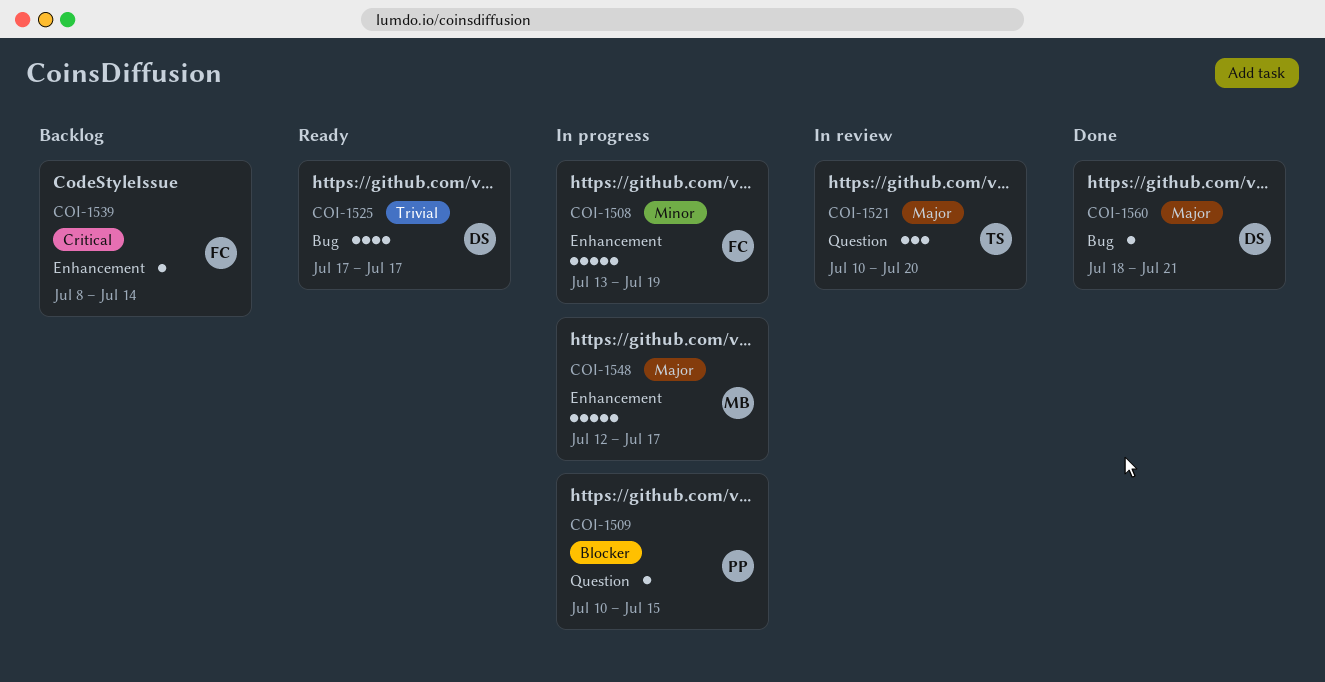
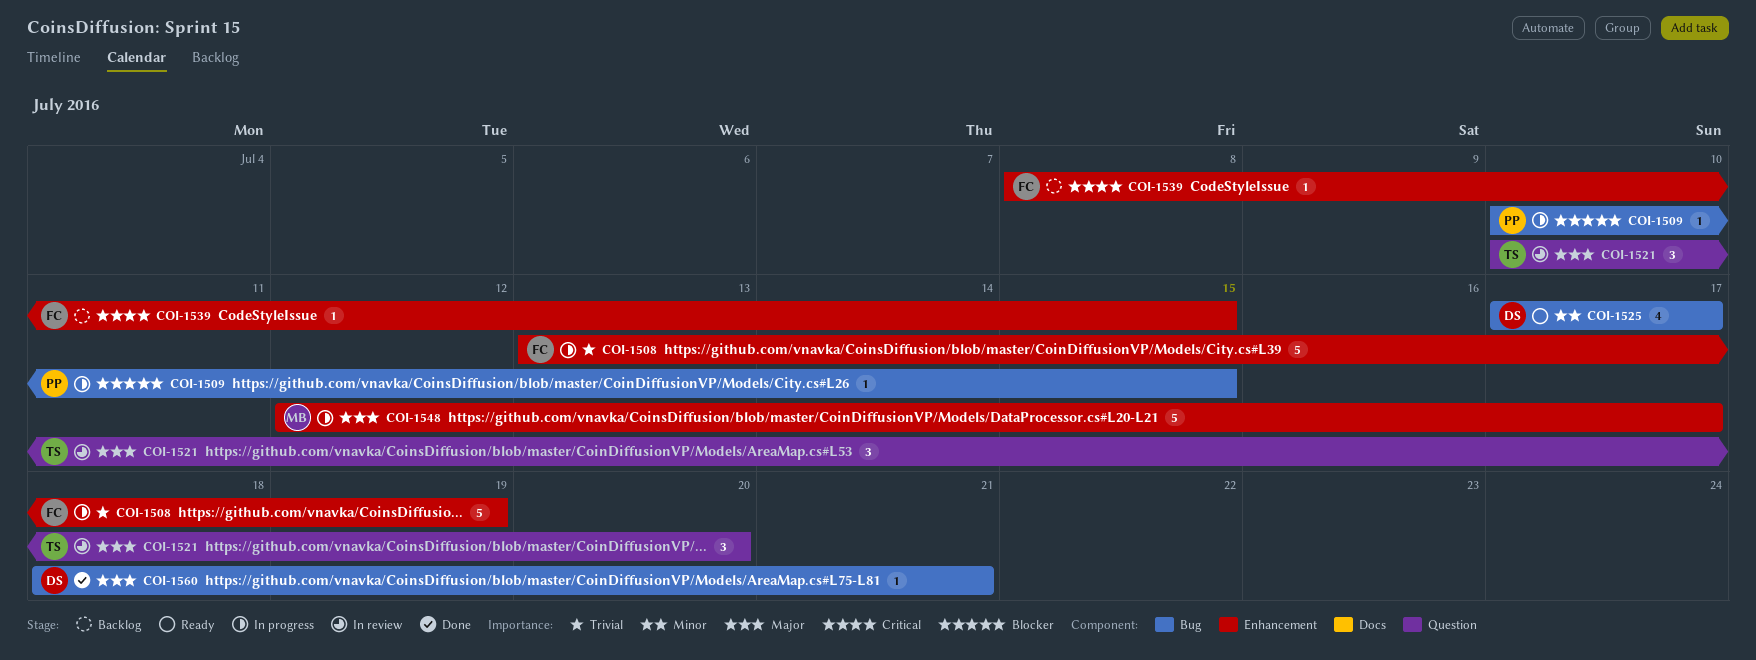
COI-1508, priority: Minor -> Trivial
COI-1509, label: Question -> Bug
COI-1525, priority: Trivial -> Minor
COI-1539, due: Jul 14 -> Jul 15

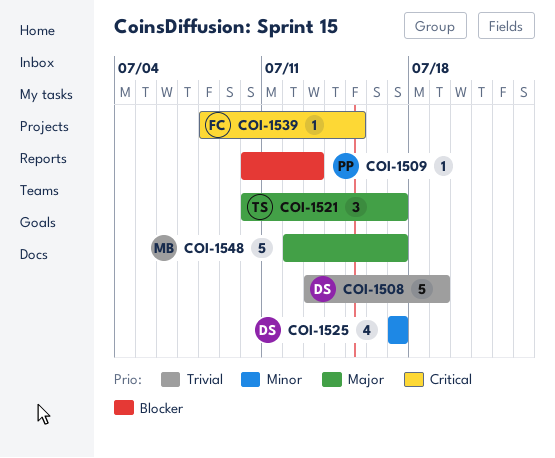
COI-1508, owner: FC -> DS
COI-1509, due: Jul 15 -> Jul 13
COI-1521, due: Jul 20 -> Jul 17
COI-1560: present -> none

